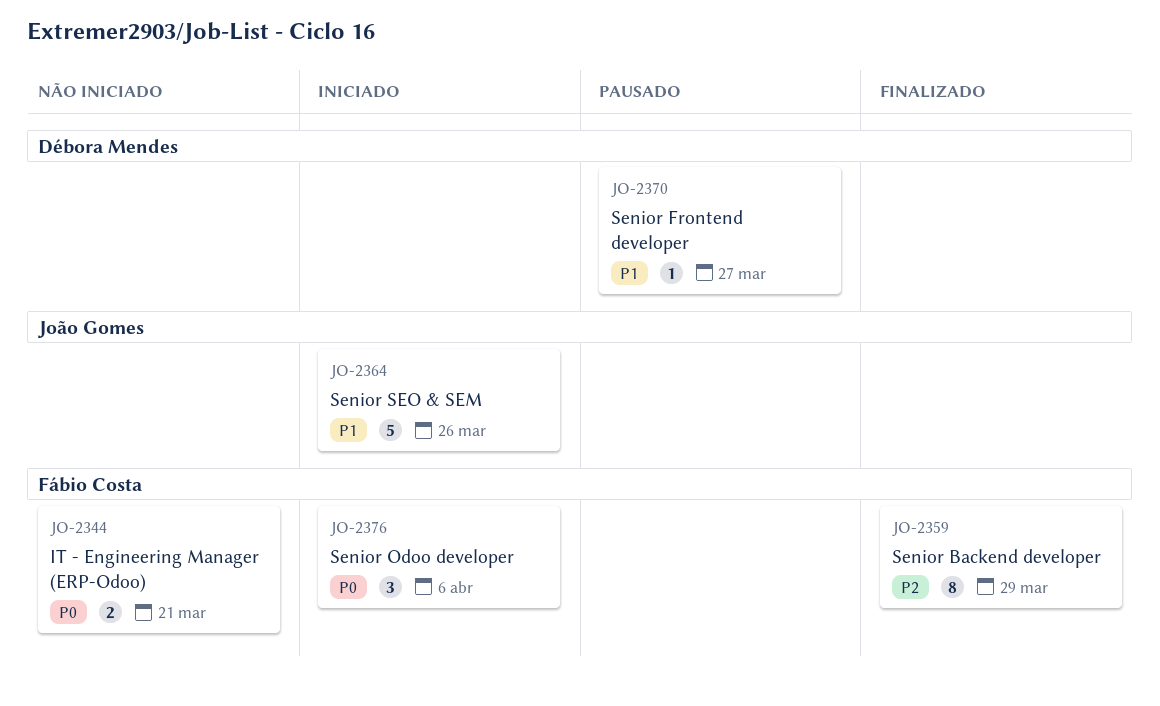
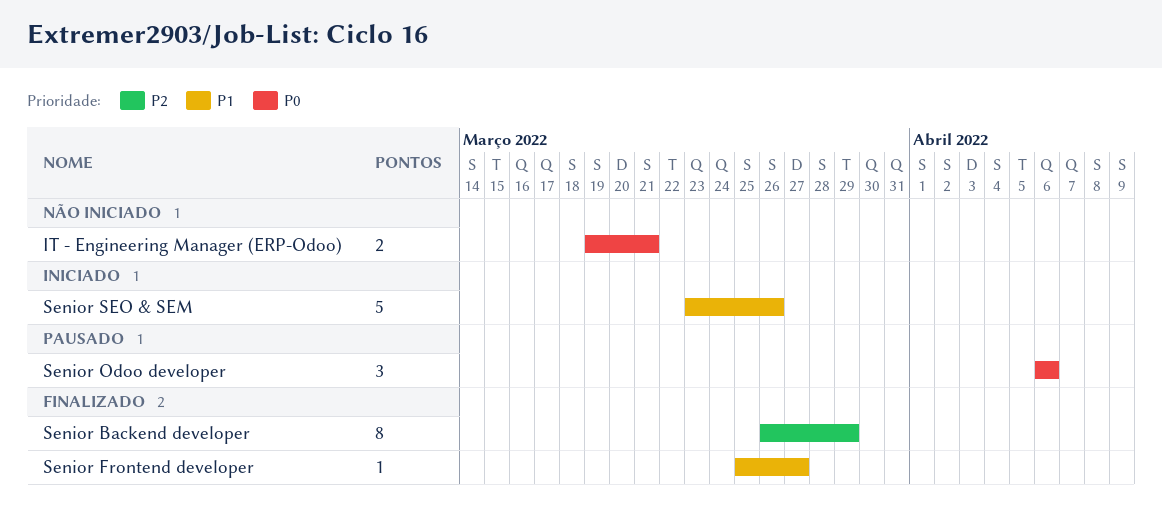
Senior Frontend developer, status: Pausado -> Finalizado
Senior Odoo developer, status: Iniciado -> Pausado

